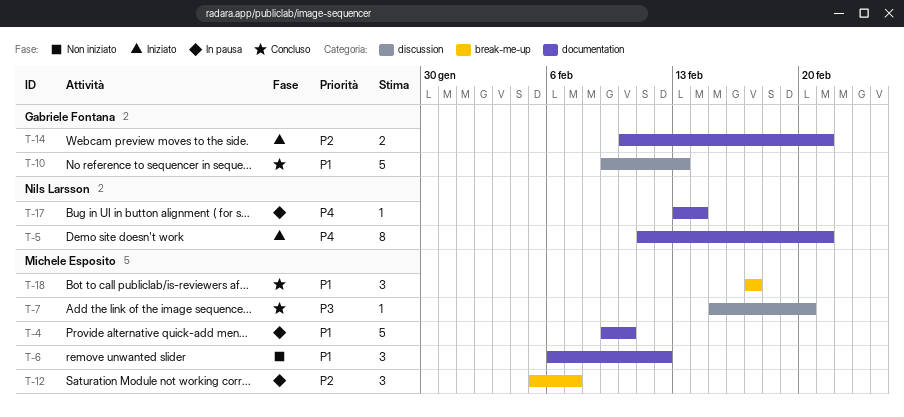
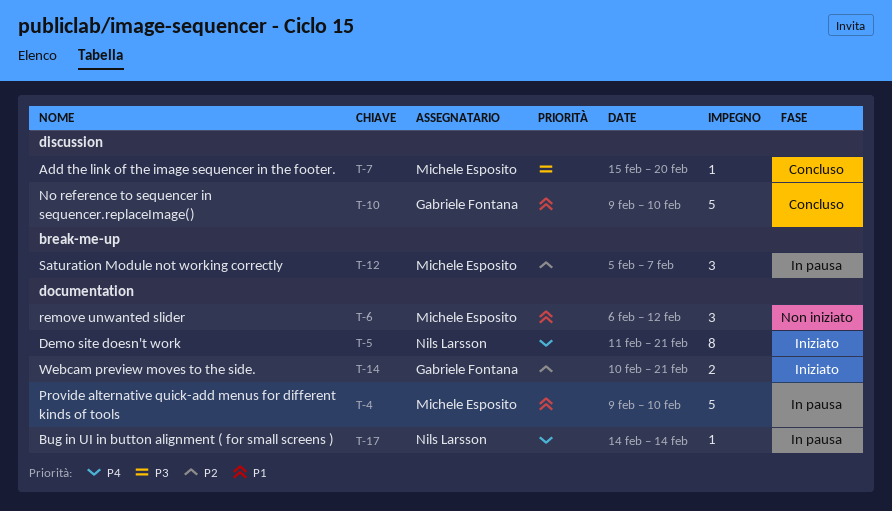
T-10, due: Feb 13 -> Feb 10
T-17, start: Feb 13 -> Feb 14
T-18: present -> none

